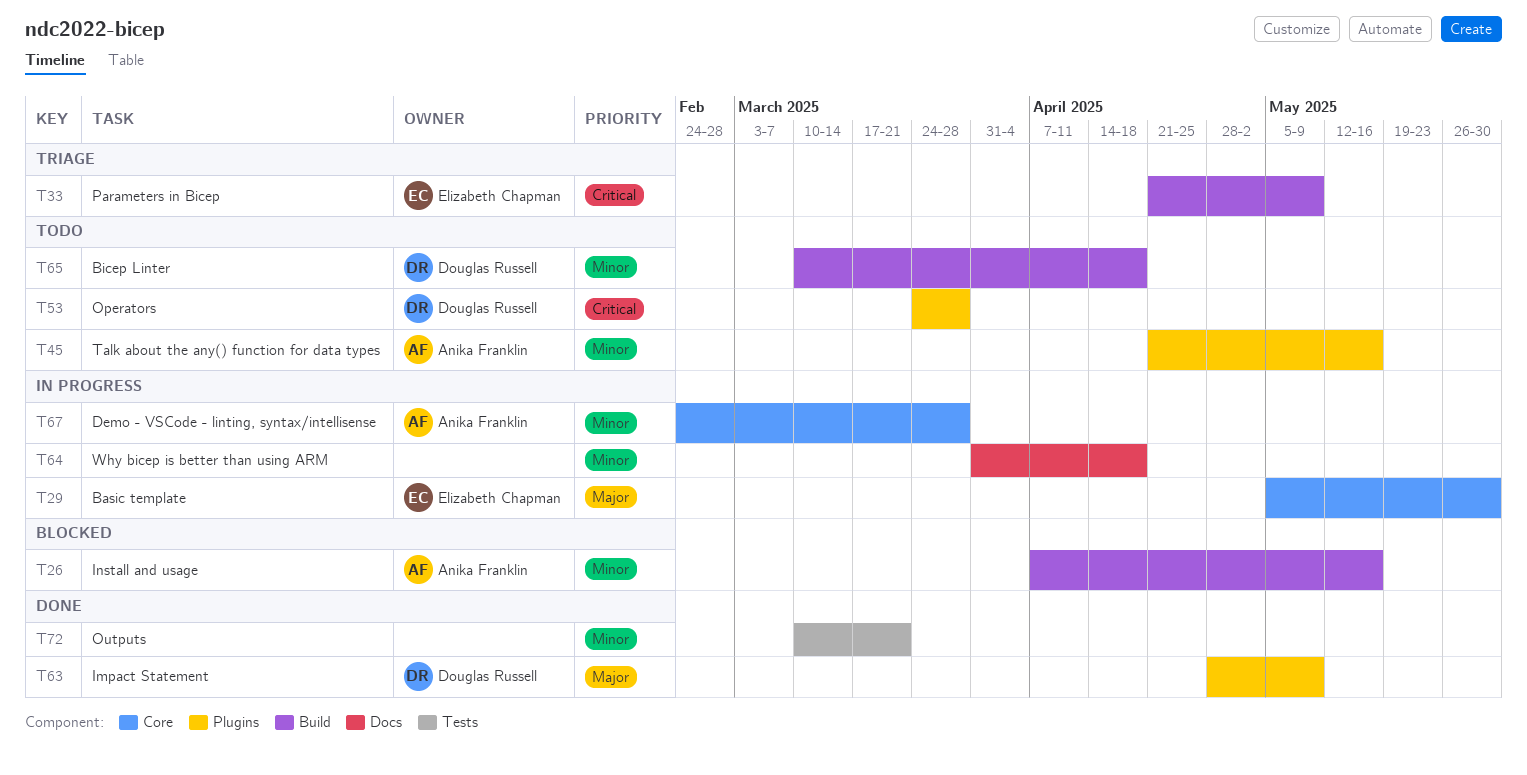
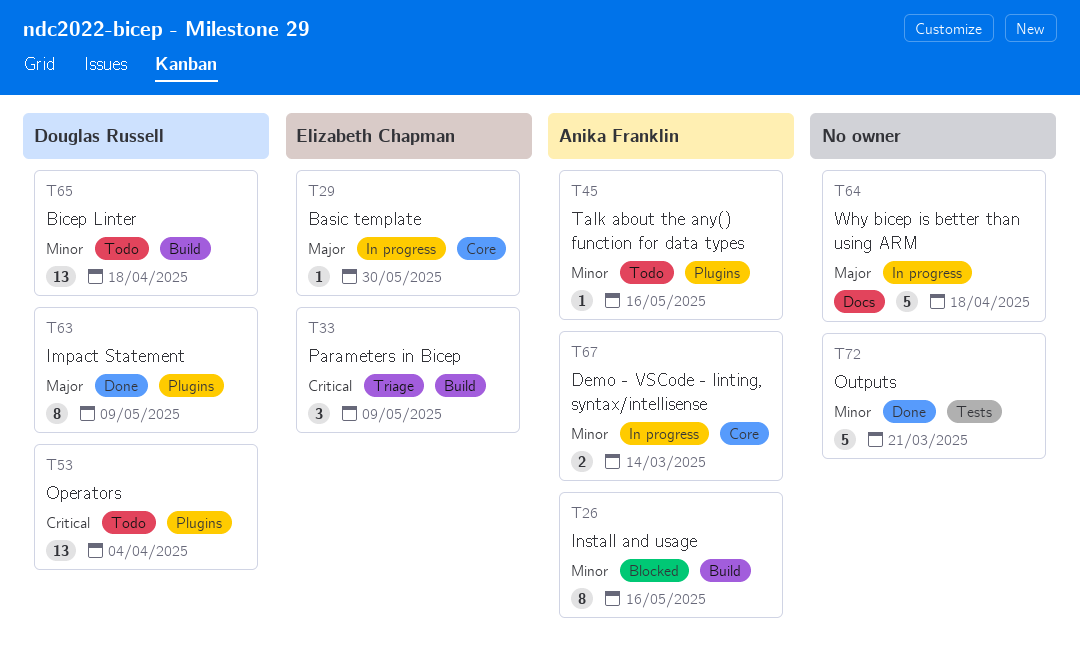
T53, due: Mar 28 -> Apr 4
T64, priority: Minor -> Major
T67, due: Mar 28 -> Mar 14

